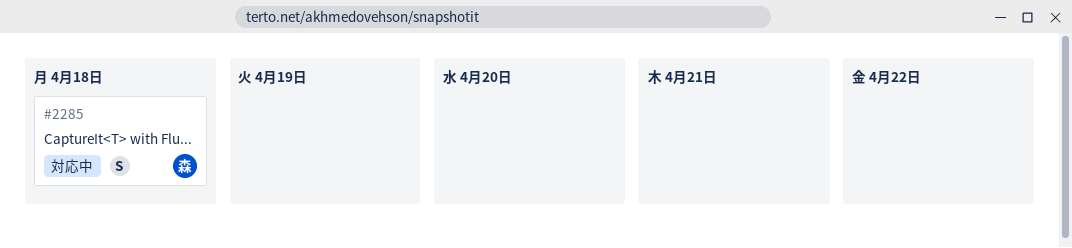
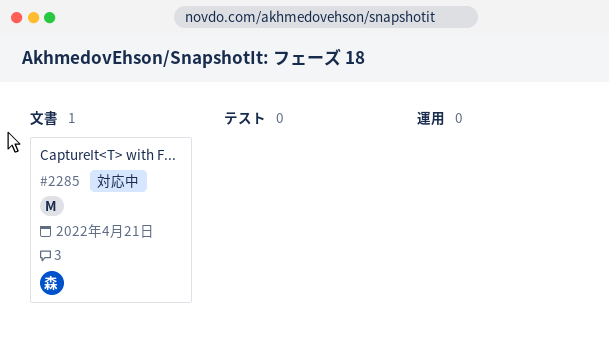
#2285, estimate: S -> M
#2285, due: Apr 18 -> Apr 21

